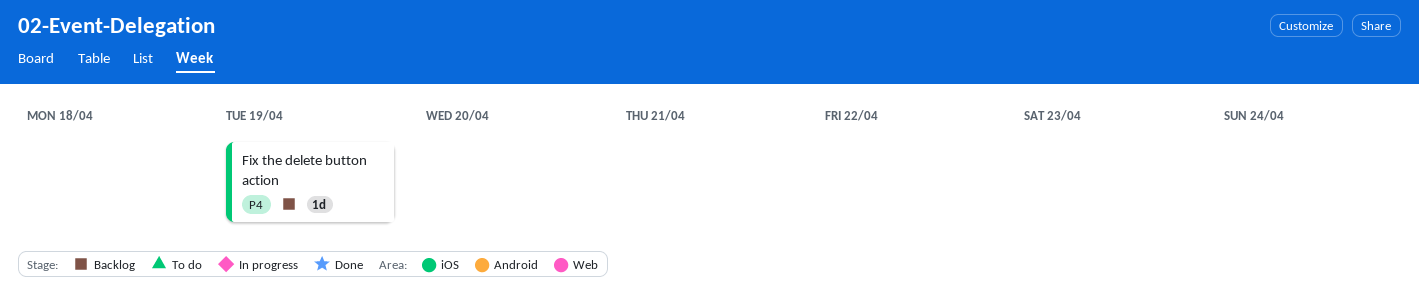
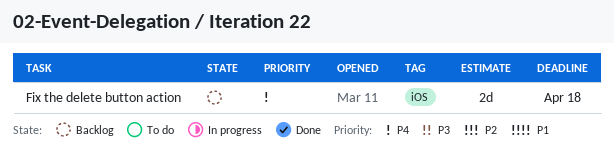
Fix the delete button action, estimate: 1d -> 2d
Fix the delete button action, due: Apr 19 -> Apr 18

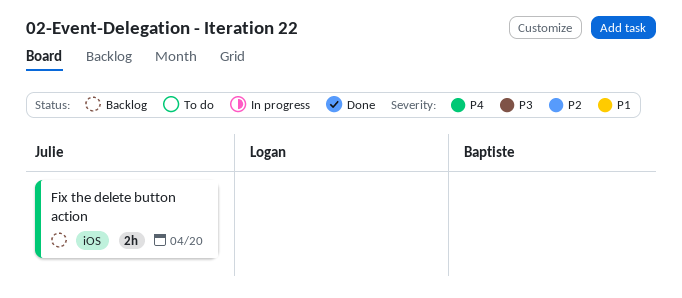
Fix the delete button action, estimate: 2d -> 2h
Fix the delete button action, due: Apr 18 -> Apr 20

